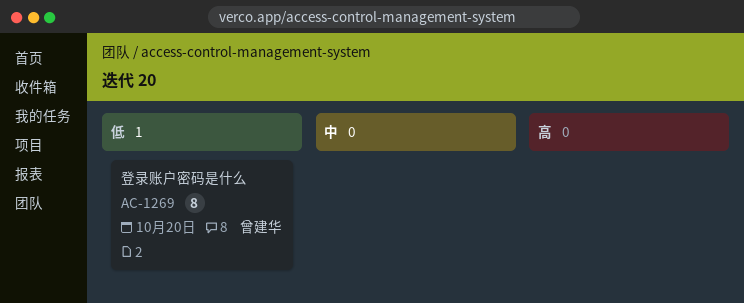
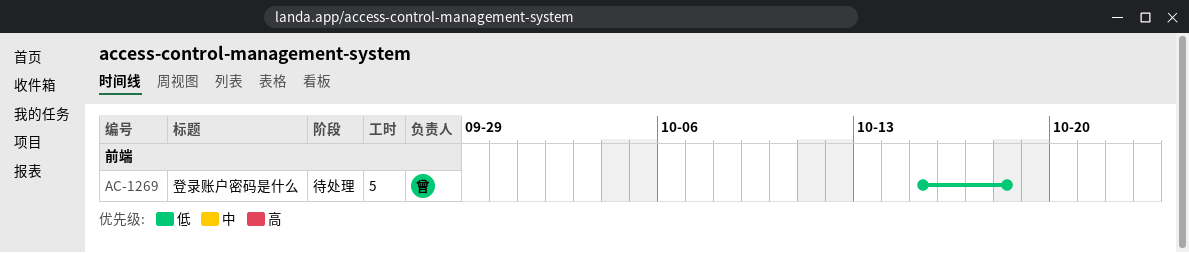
AC-1269, estimate: 8 -> 5
AC-1269, due: Oct 20 -> Oct 18

